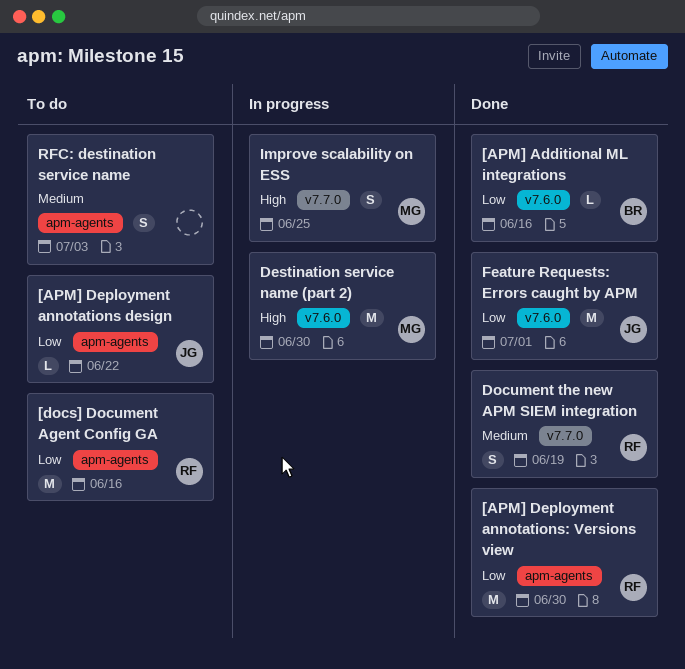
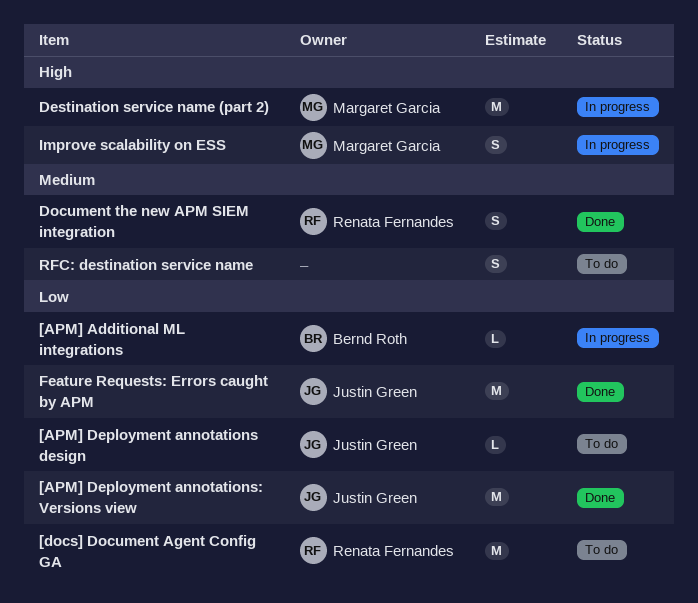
[APM] Additional ML integrations, status: Done -> In progress
[APM] Deployment annotations: Versions view, owner: Renata Fernandes -> Justin Green

